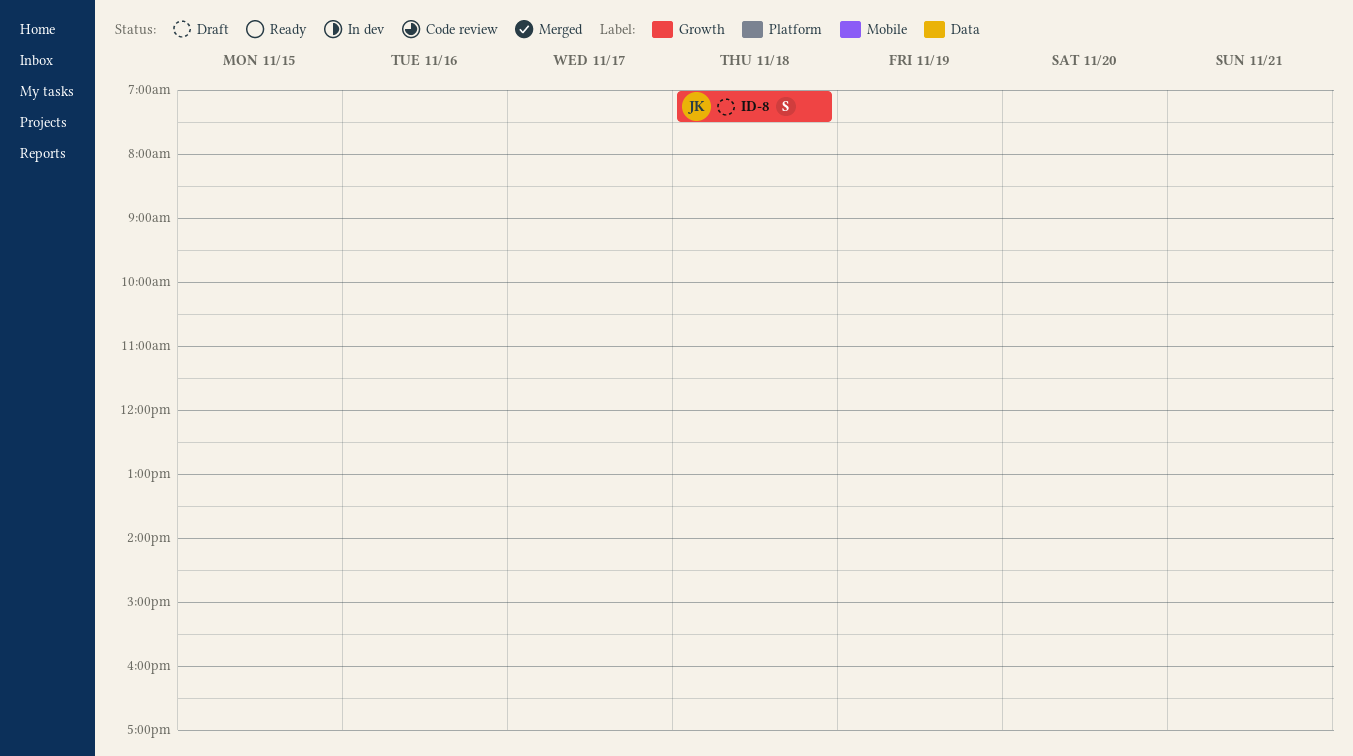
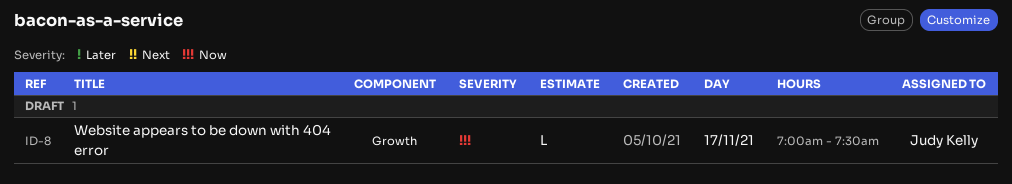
ID-8, estimate: S -> L
ID-8, day: Nov 18 -> Nov 17

